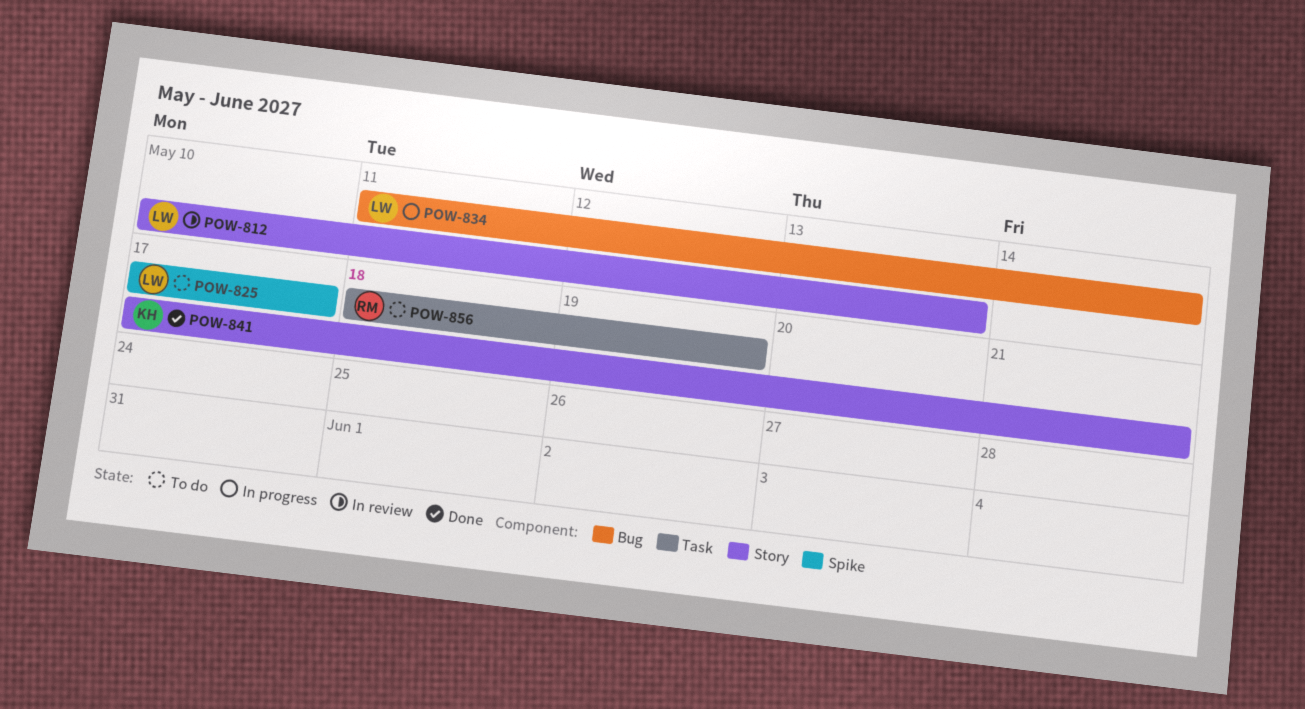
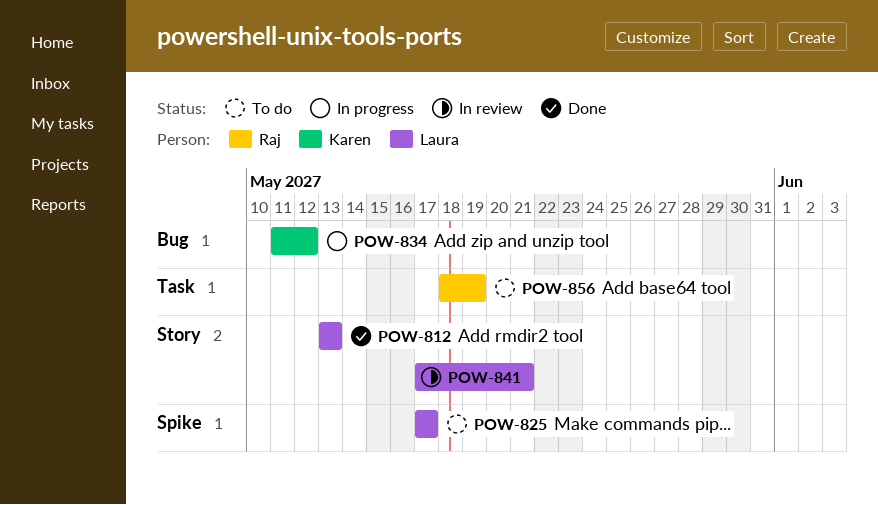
POW-812, status: In review -> Done
POW-812, start: May 10 -> May 13
POW-834, owner: Laura -> Karen
POW-834, due: May 14 -> May 12
POW-841, status: Done -> In review
POW-841, owner: Karen -> Laura

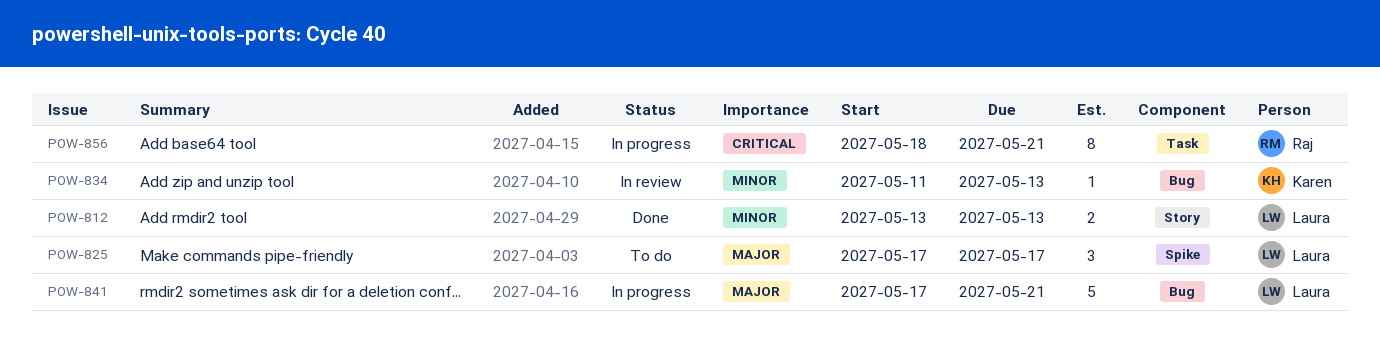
POW-834, status: In progress -> In review
POW-834, due: May 12 -> May 13
POW-841, status: In review -> In progress
POW-841, label: Story -> Bug
POW-856, status: To do -> In progress
POW-856, due: May 19 -> May 21

